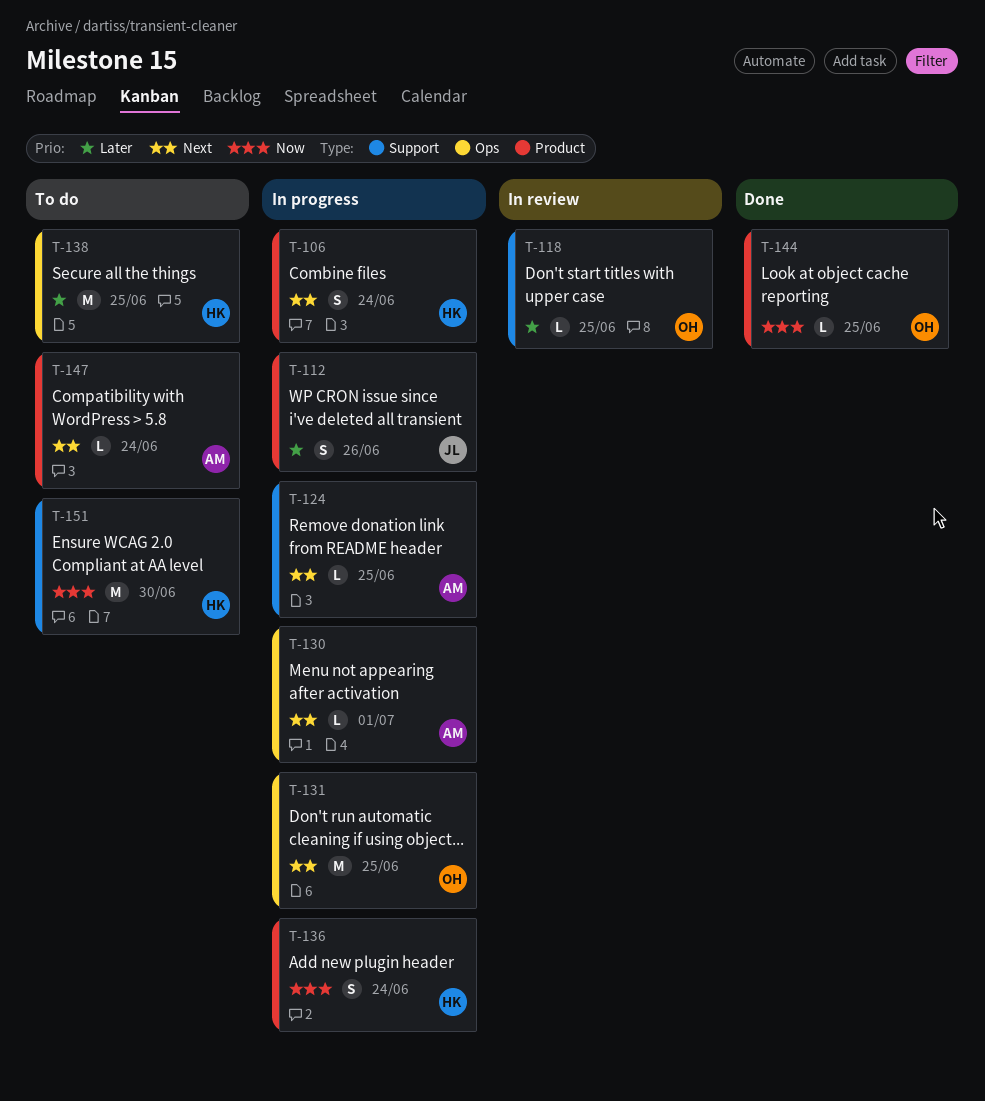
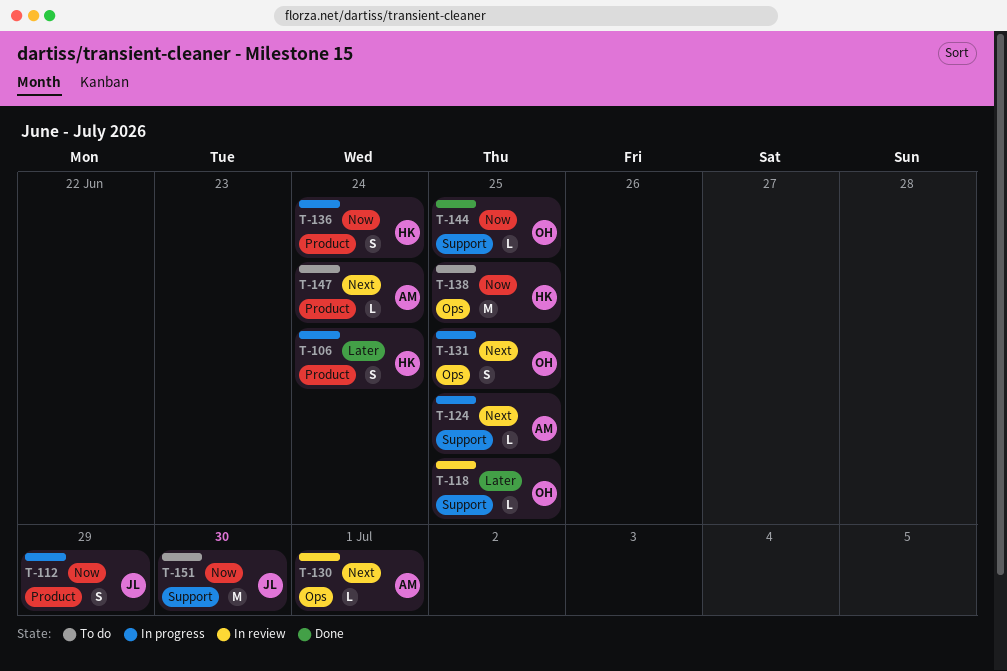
T-106, priority: Next -> Later
T-112, priority: Later -> Now
T-112, due: Jun 26 -> Jun 29
T-130, status: In progress -> In review
T-131, estimate: M -> S
T-138, priority: Later -> Now
T-144, label: Product -> Support
T-151, owner: HK -> JL

